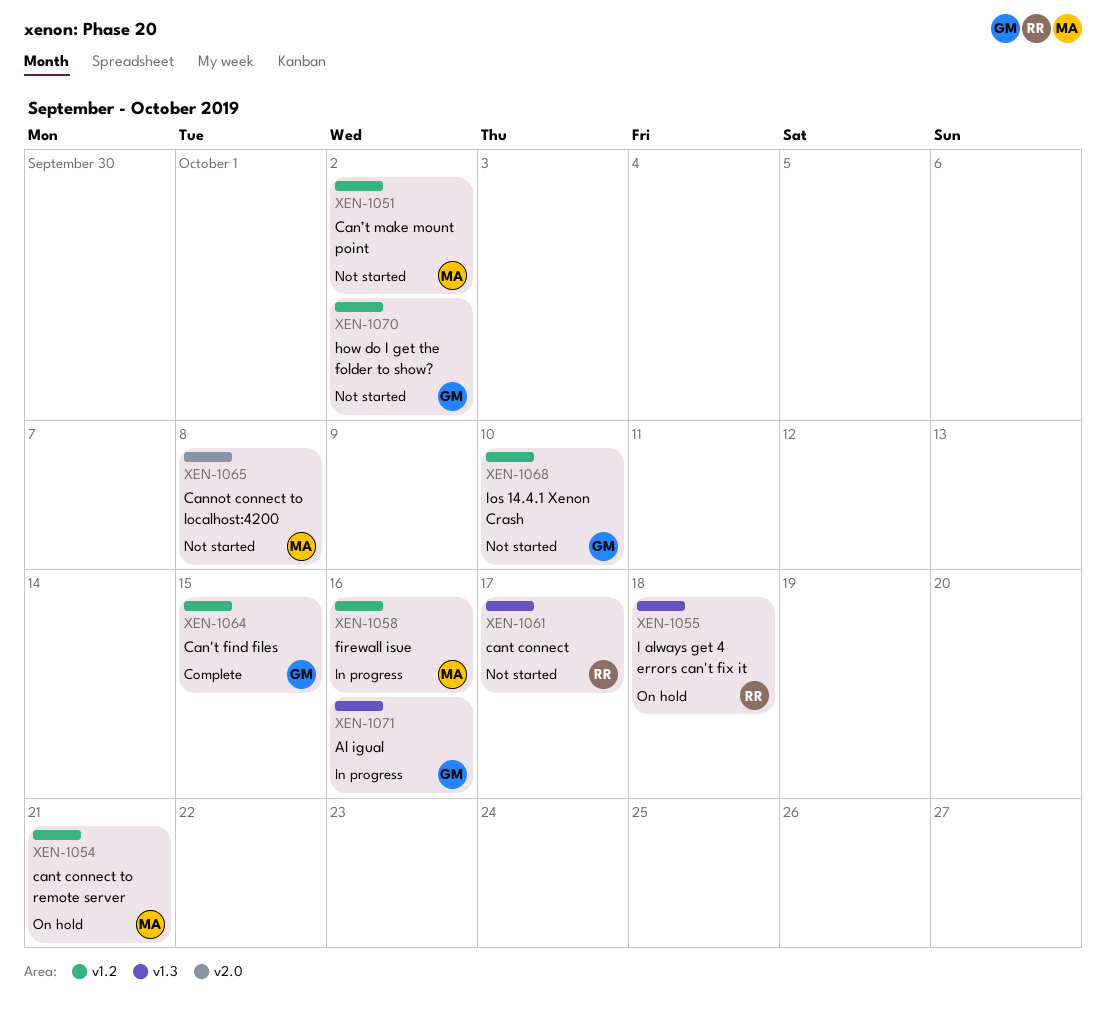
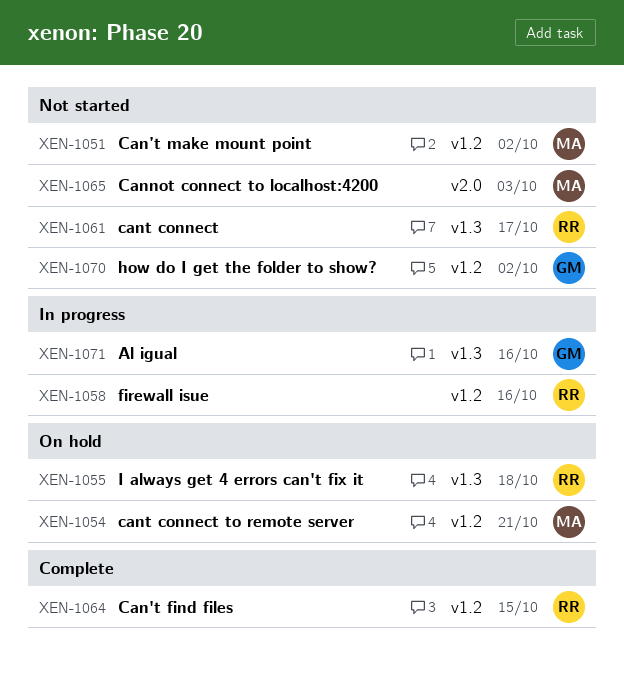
XEN-1058, owner: MA -> RR
XEN-1064, owner: GM -> RR
XEN-1065, due: Oct 8 -> Oct 3
XEN-1068: present -> none

